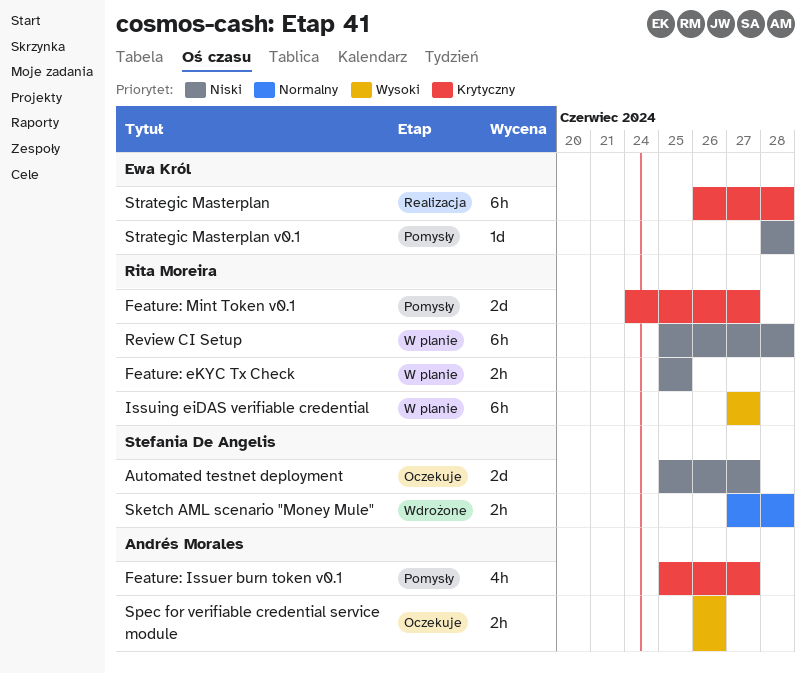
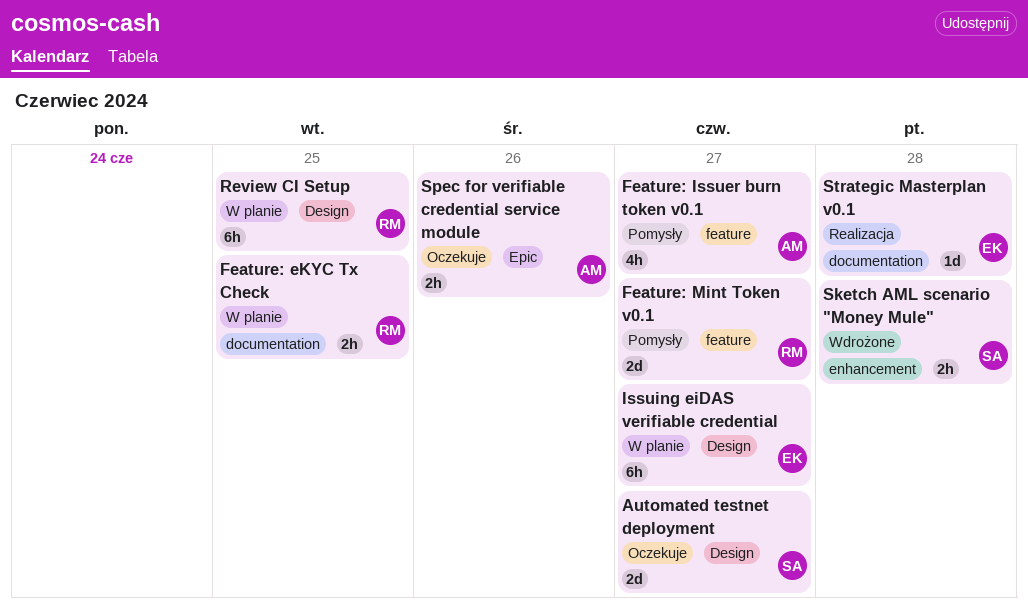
Issuing eiDAS verifiable credential, owner: Rita Moreira -> Ewa Król
Review CI Setup, due: Jun 28 -> Jun 25
Strategic Masterplan: present -> none
Strategic Masterplan v0.1, status: Pomysły -> Realizacja

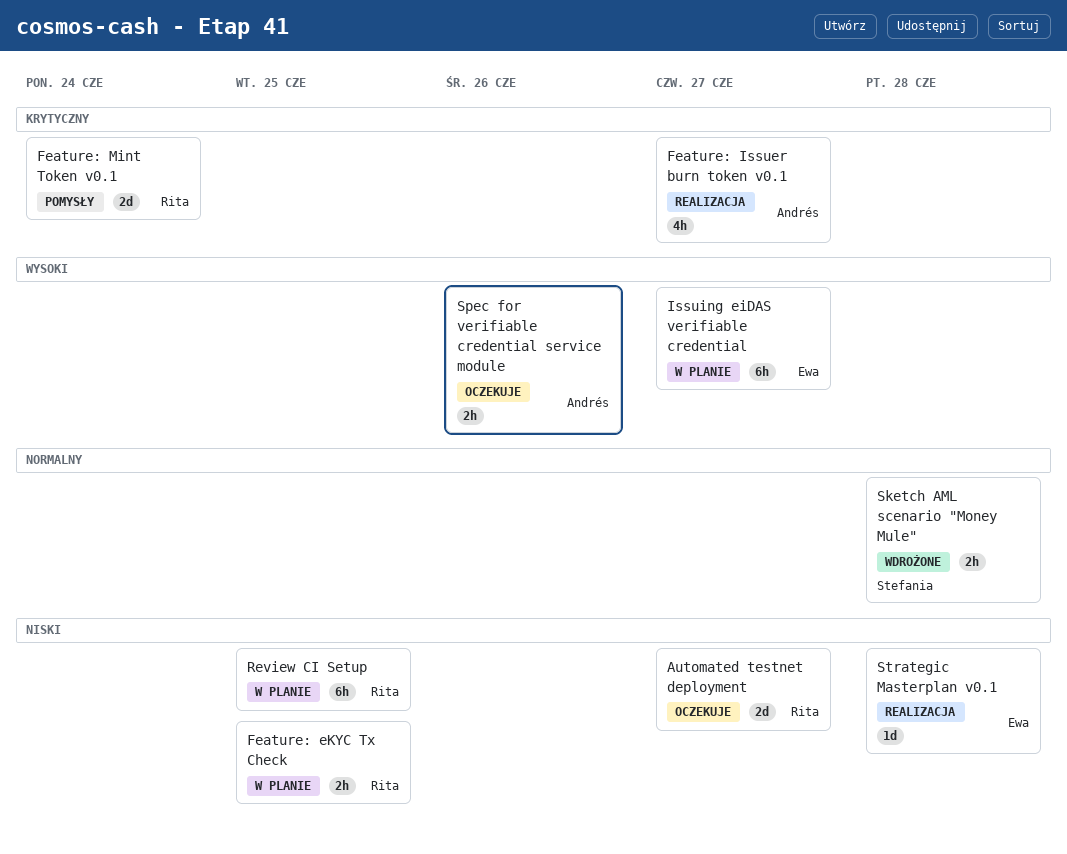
Automated testnet deployment, owner: Stefania -> Rita
Feature: Issuer burn token v0.1, status: Pomysły -> Realizacja
Feature: Mint Token v0.1, due: Jun 27 -> Jun 24

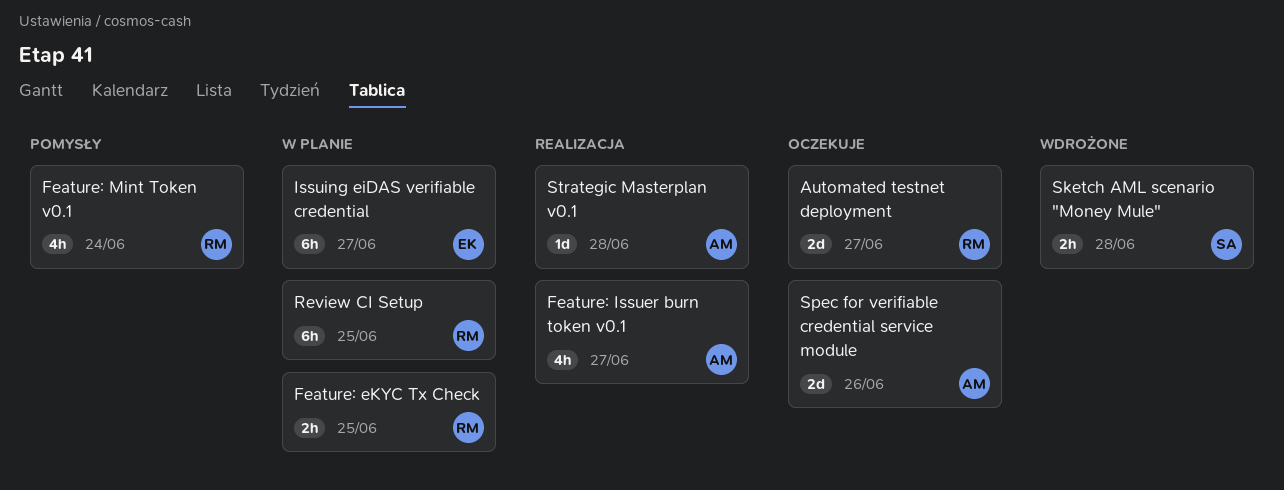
Feature: Mint Token v0.1, estimate: 2d -> 4h
Spec for verifiable credential service module, estimate: 2h -> 2d
Strategic Masterplan v0.1, owner: Ewa -> Andrés

